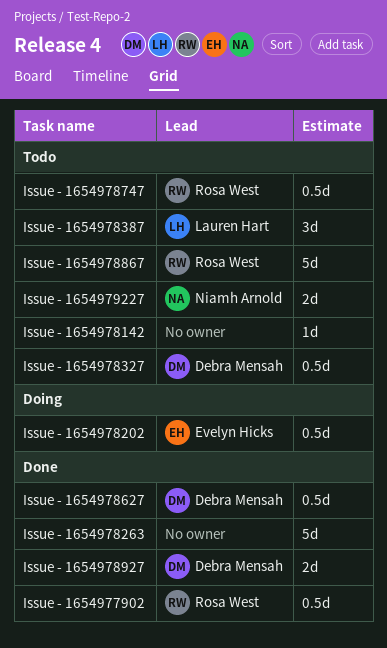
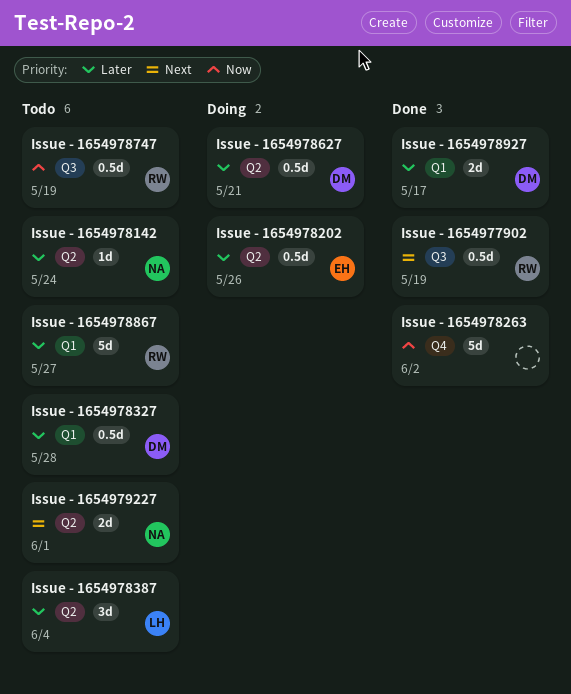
Issue - 1654978142, owner: none -> Niamh Arnold
Issue - 1654978627, status: Done -> Doing

